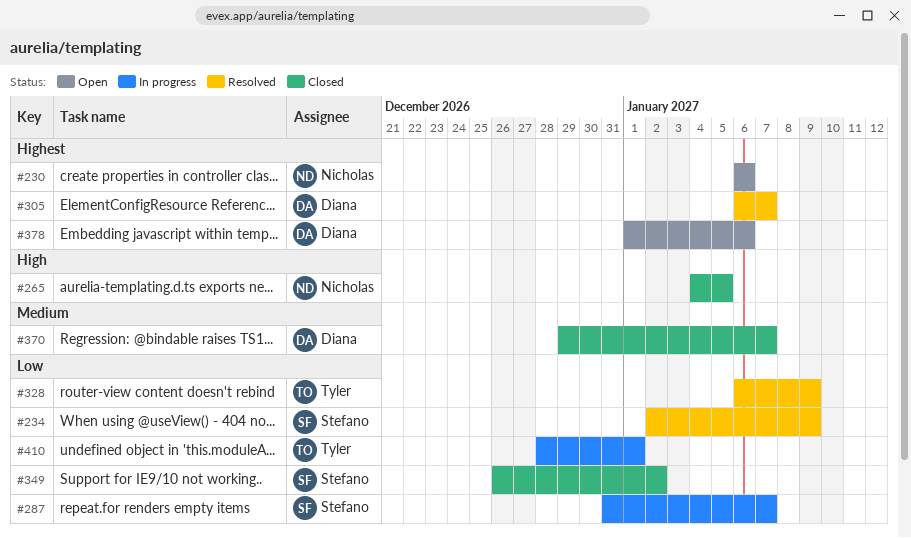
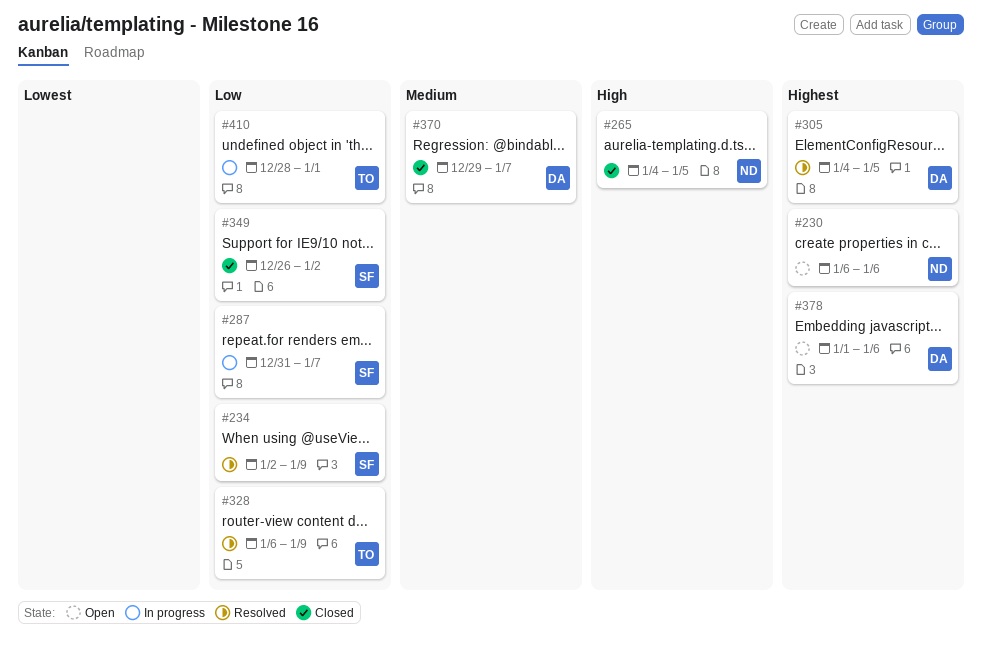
#305, start: Jan 6 -> Jan 4
#305, due: Jan 7 -> Jan 5

